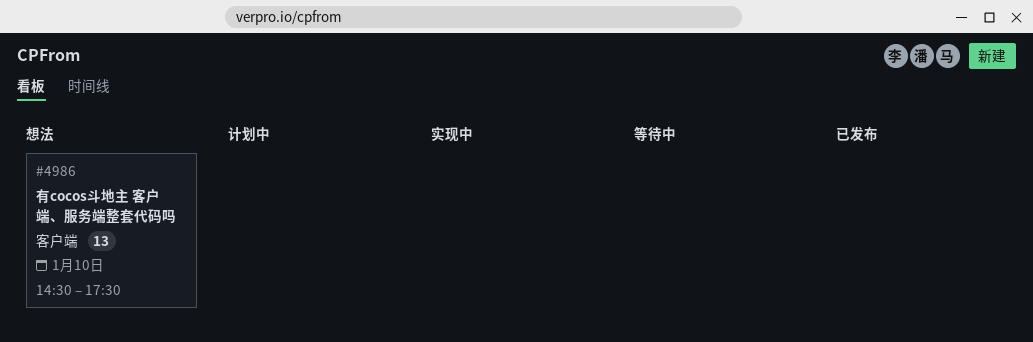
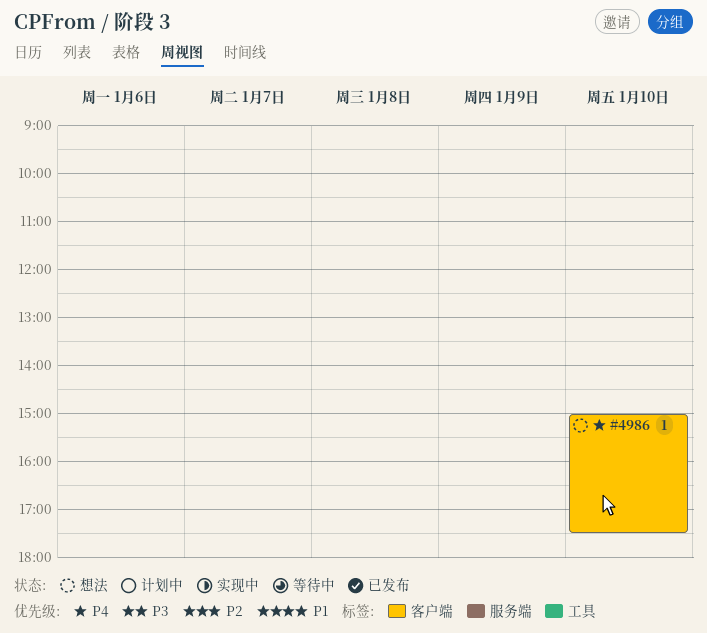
#4986, estimate: 13 -> 1
#4986, begins: 14:30 -> 15:00

